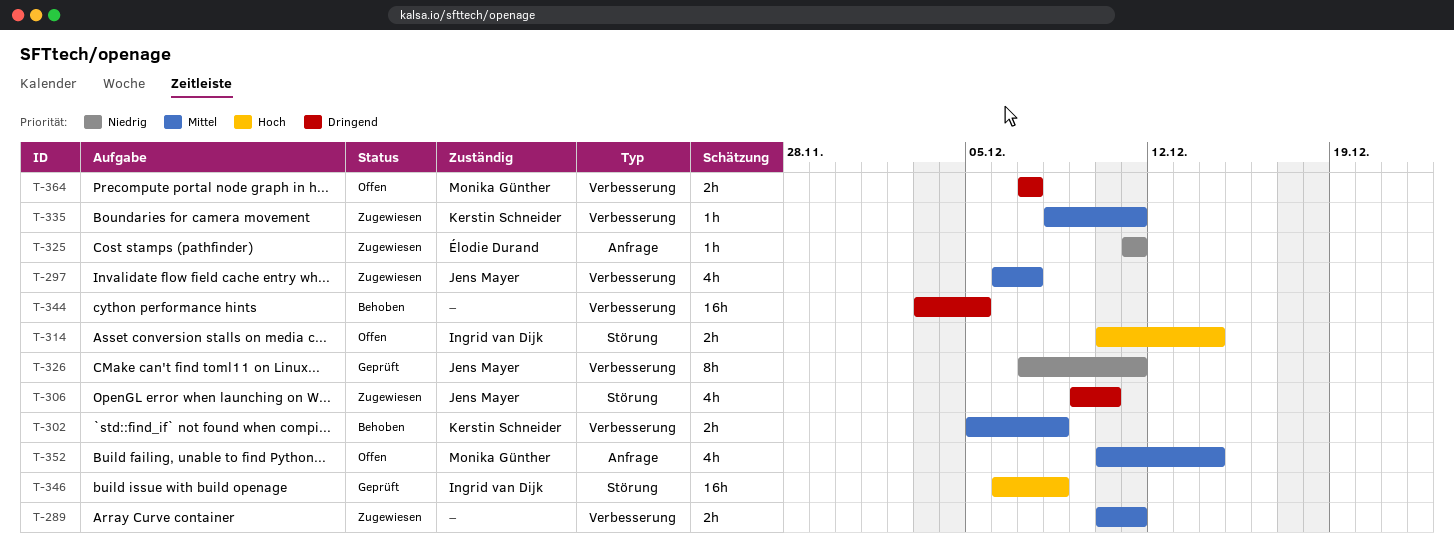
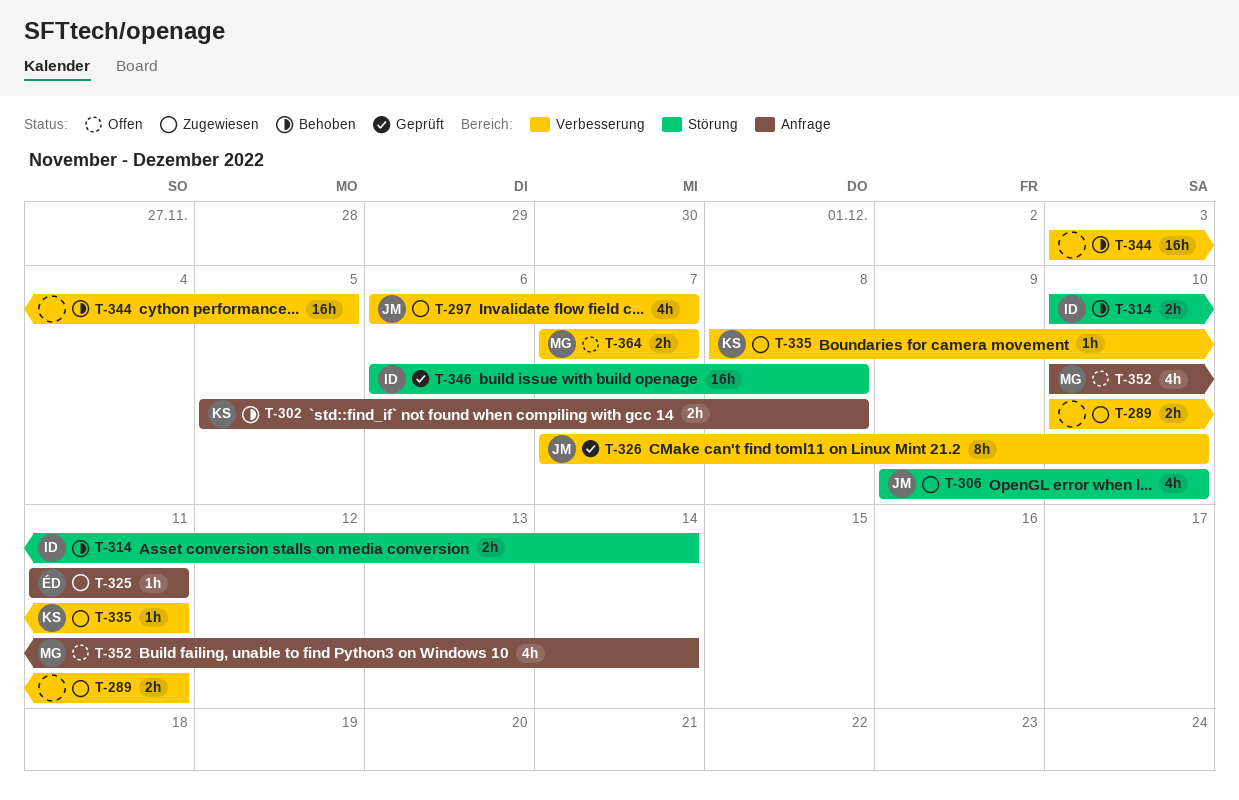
T-302, label: Verbesserung -> Anfrage
T-314, status: Offen -> Behoben
T-326, due: Dec 11 -> Dec 10

